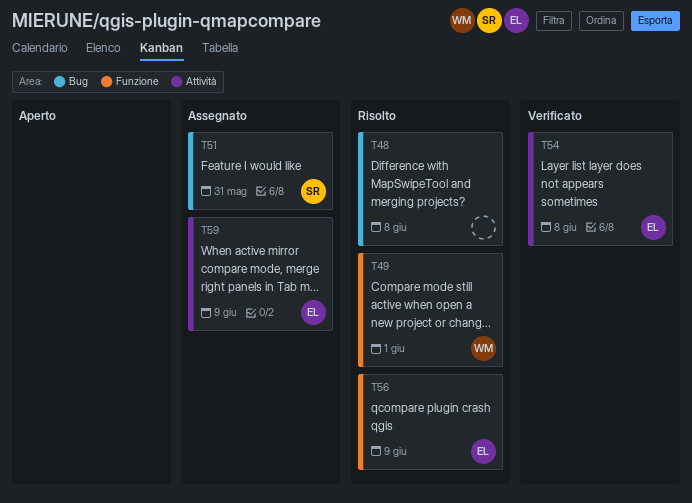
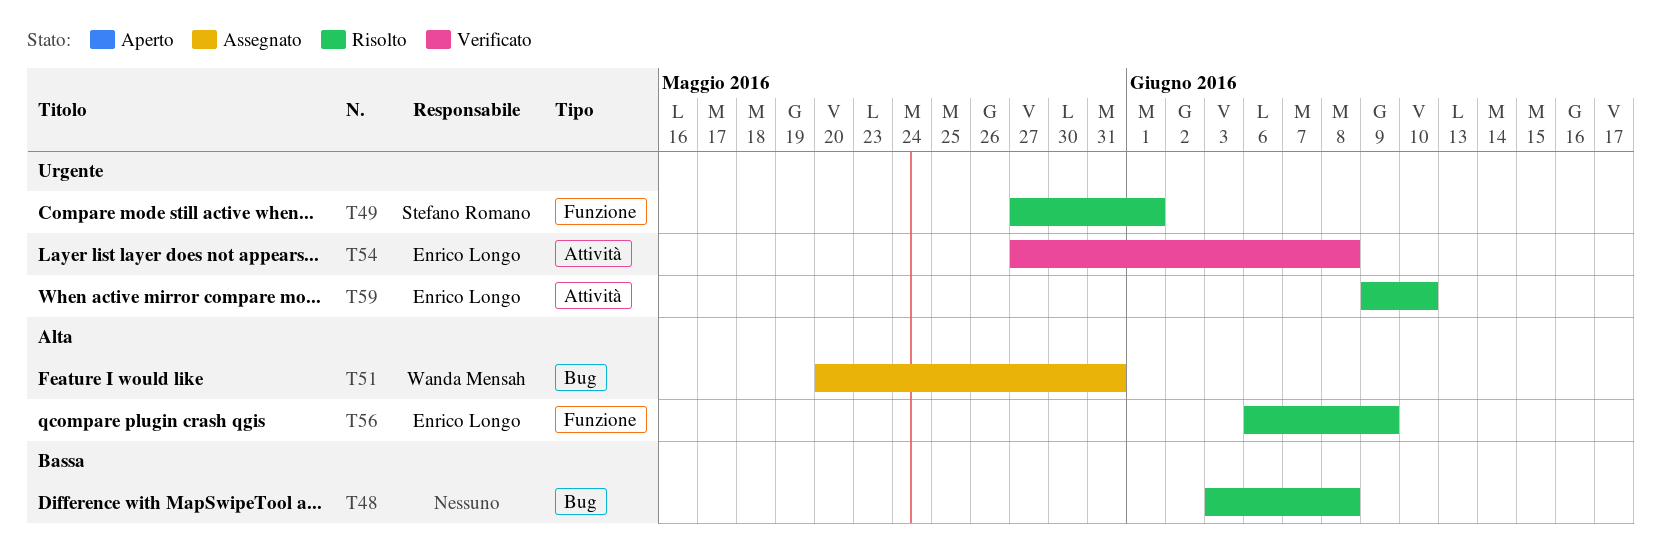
T49, owner: Wanda Mensah -> Stefano Romano
T51, owner: Stefano Romano -> Wanda Mensah
T59, status: Assegnato -> Risolto
T59, due: Jun 9 -> Jun 10

